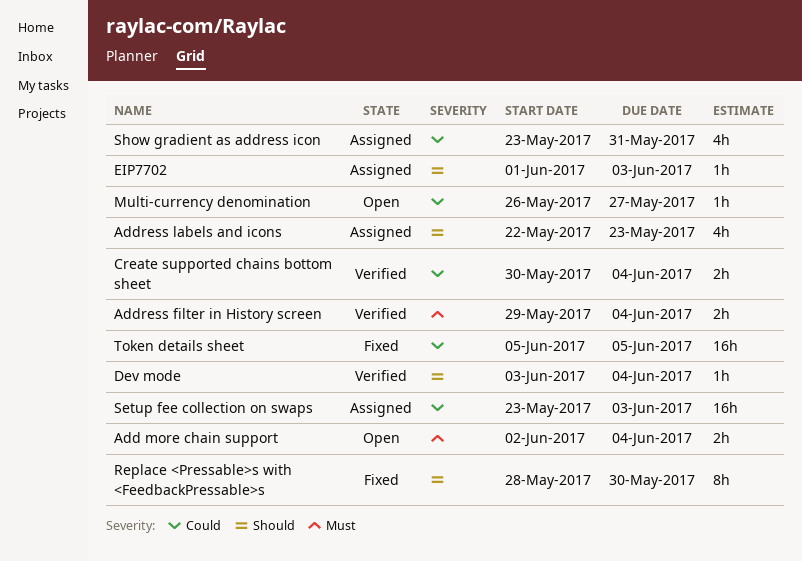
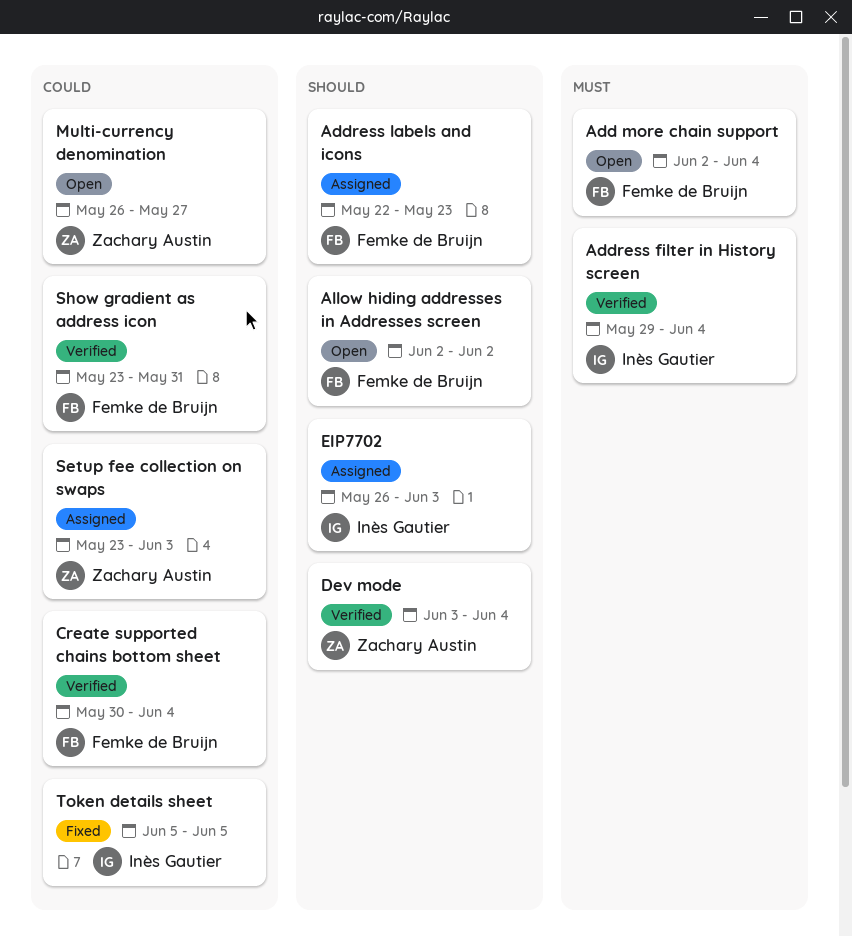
Allow hiding addresses in Addresses screen: none -> present
EIP7702, start: Jun 1 -> May 26
Replace <Pressable>s with <FeedbackPressable>s: present -> none
Show gradient as address icon, status: Assigned -> Verified

